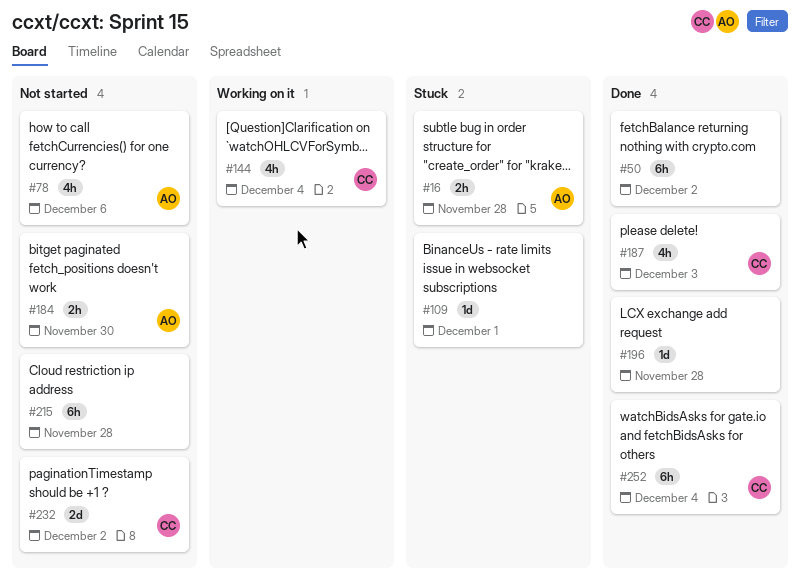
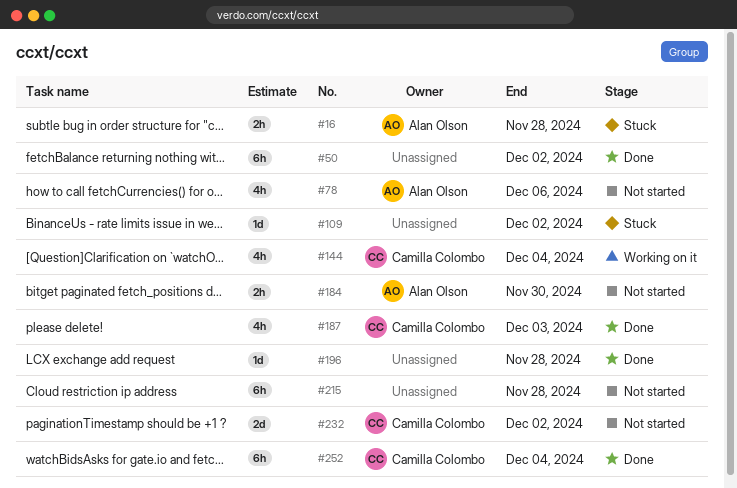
#109, due: Dec 1 -> Dec 2

